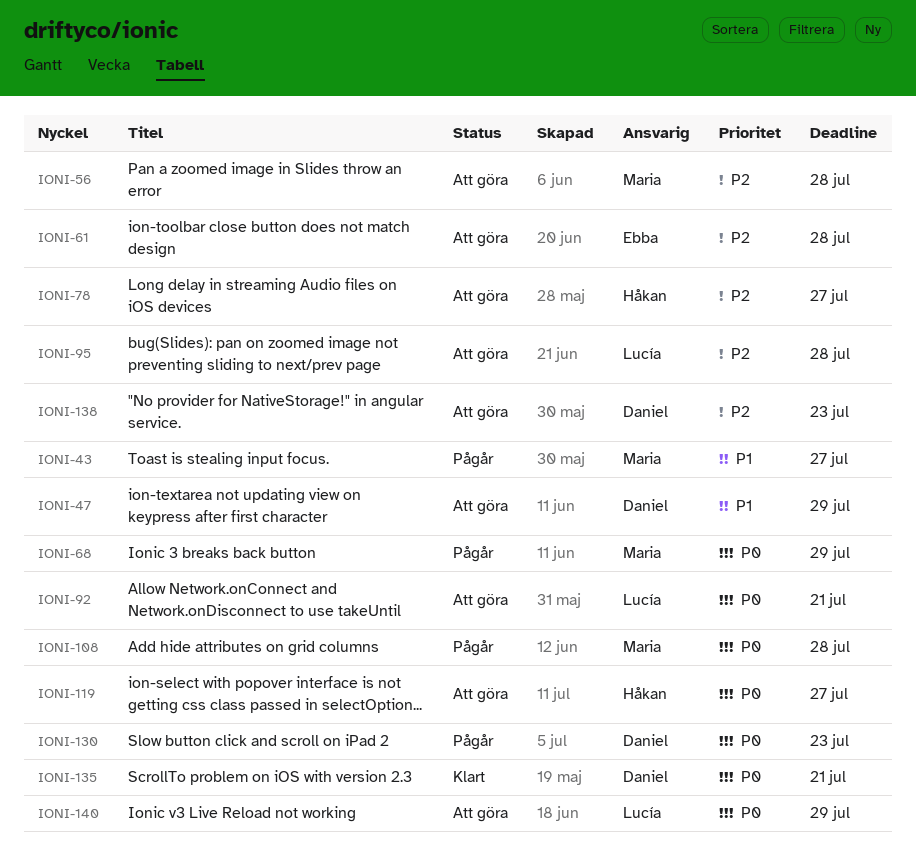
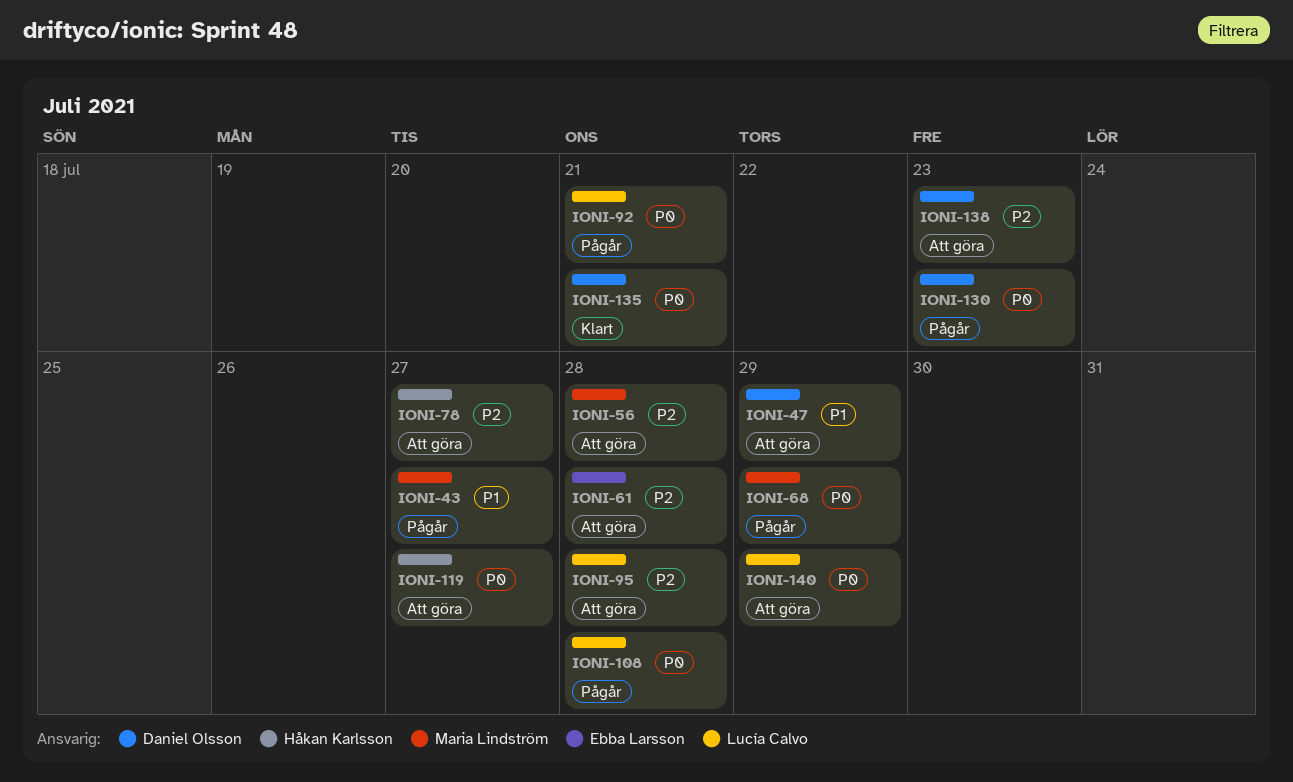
IONI-92, status: Att göra -> Pågår
IONI-108, owner: Maria Lindström -> Lucía Calvo

